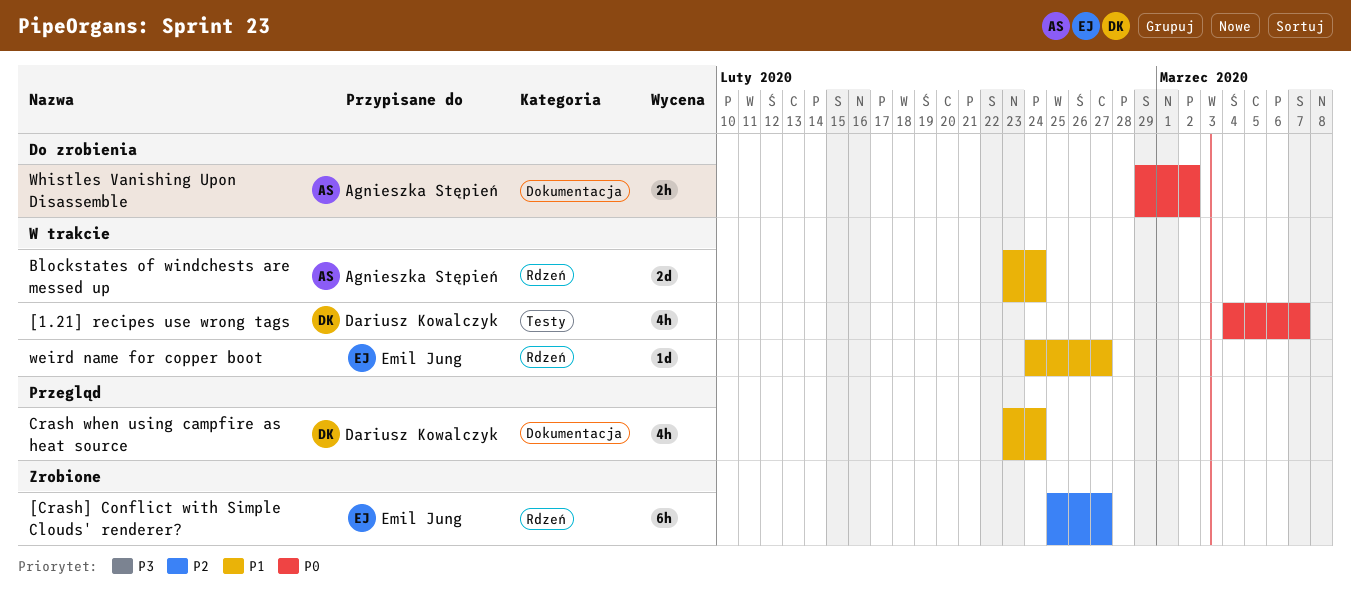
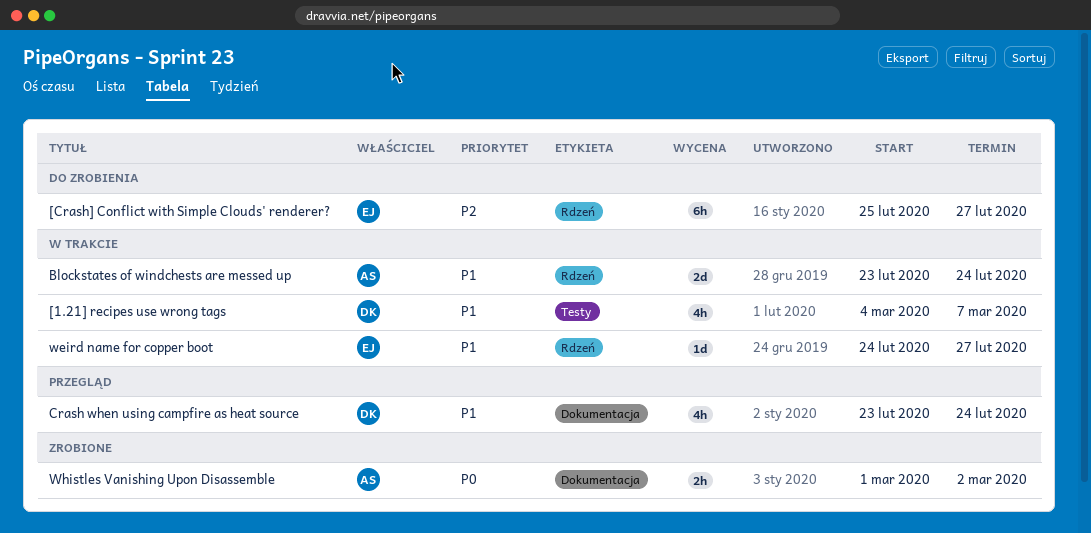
[1.21] recipes use wrong tags, priority: P0 -> P1
[Crash] Conflict with Simple Clouds' renderer?, status: Zrobione -> Do zrobienia
Whistles Vanishing Upon Disassemble, status: Do zrobienia -> Zrobione
Whistles Vanishing Upon Disassemble, start: Feb 29 -> Mar 1

